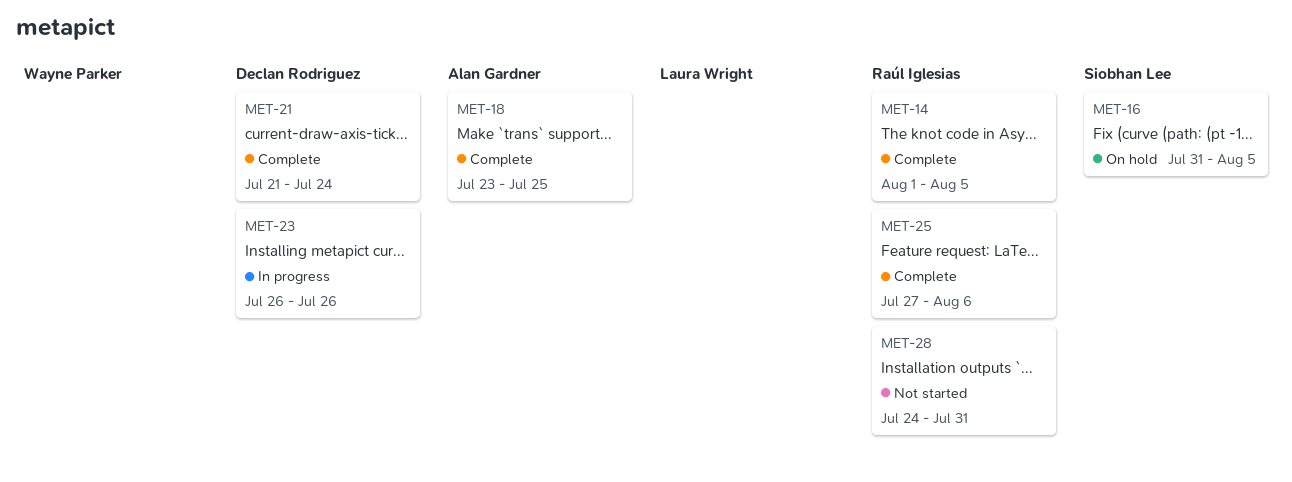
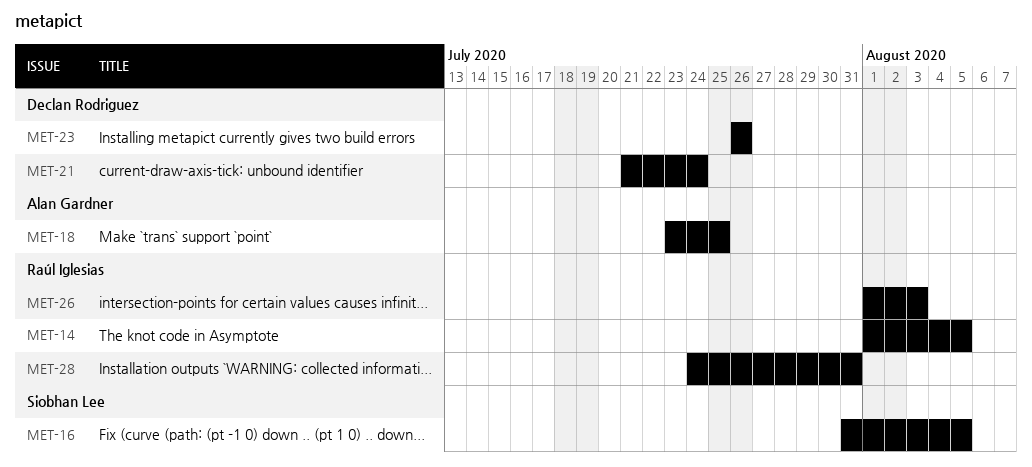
MET-25: present -> none
MET-26: none -> present

